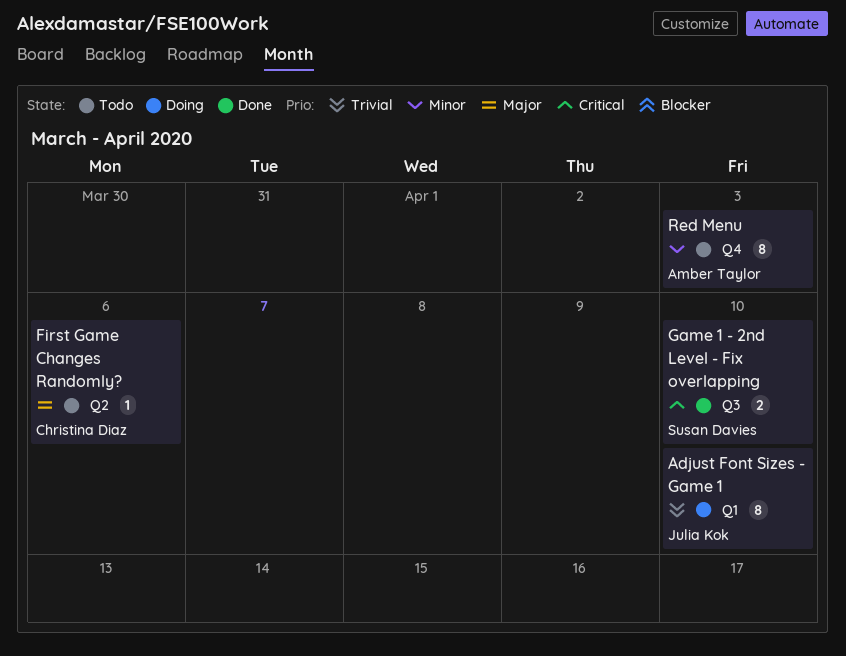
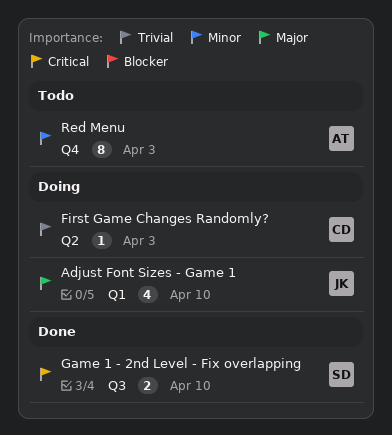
Adjust Font Sizes - Game 1, priority: Trivial -> Major
Adjust Font Sizes - Game 1, estimate: 8 -> 4
First Game Changes Randomly?, status: Todo -> Doing
First Game Changes Randomly?, priority: Major -> Trivial
First Game Changes Randomly?, due: Apr 6 -> Apr 3

